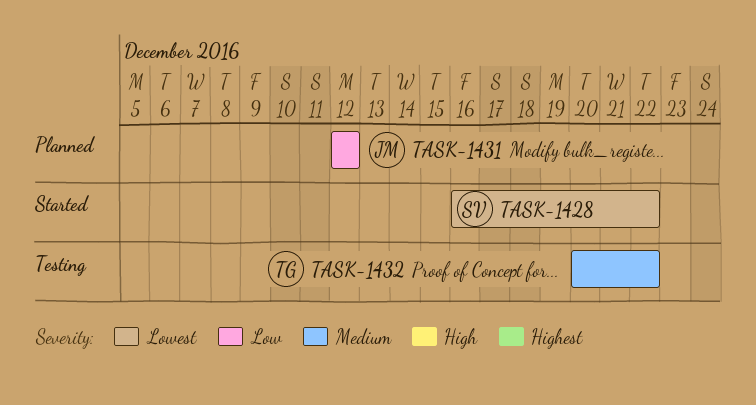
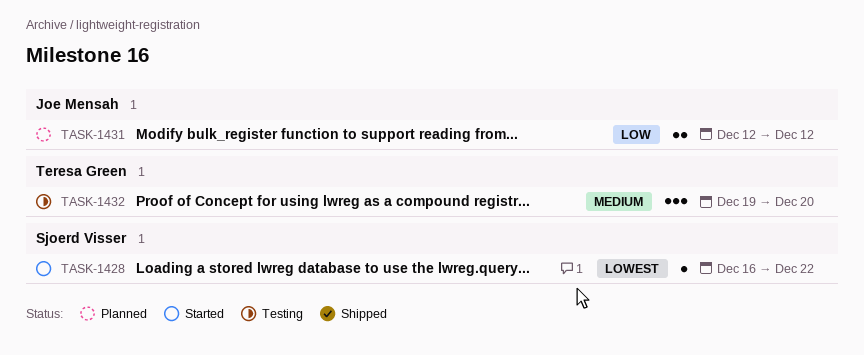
TASK-1432, start: Dec 20 -> Dec 19
TASK-1432, due: Dec 22 -> Dec 20

